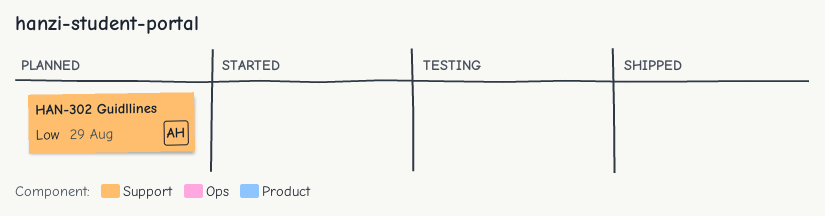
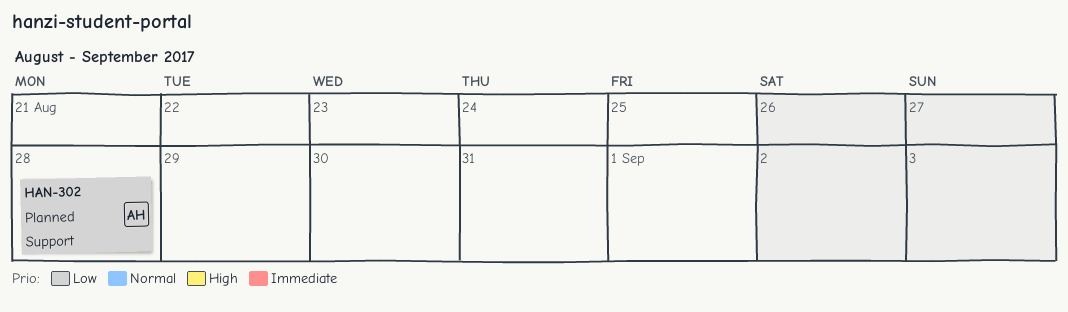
HAN-302, due: Aug 29 -> Aug 28

